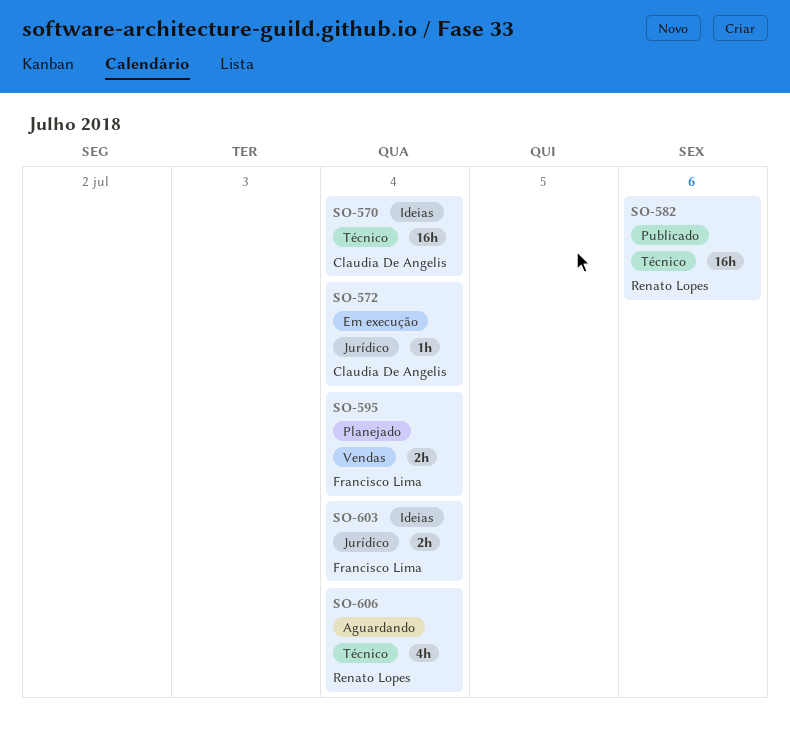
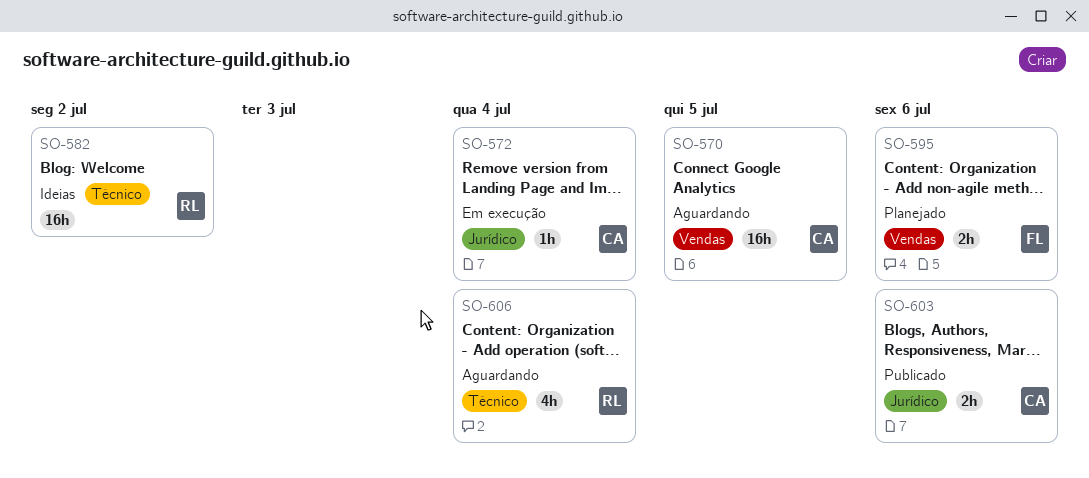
SO-570, status: Ideias -> Aguardando
SO-570, label: Técnico -> Vendas
SO-570, due: Jul 4 -> Jul 5
SO-582, status: Publicado -> Ideias
SO-582, due: Jul 6 -> Jul 2
SO-595, due: Jul 4 -> Jul 6
SO-603, status: Ideias -> Publicado
SO-603, owner: Francisco Lima -> Claudia De Angelis
SO-603, due: Jul 4 -> Jul 6

